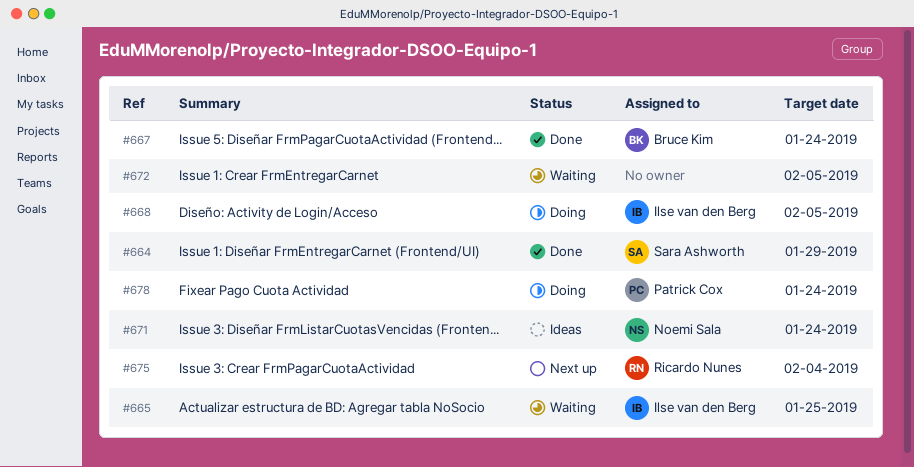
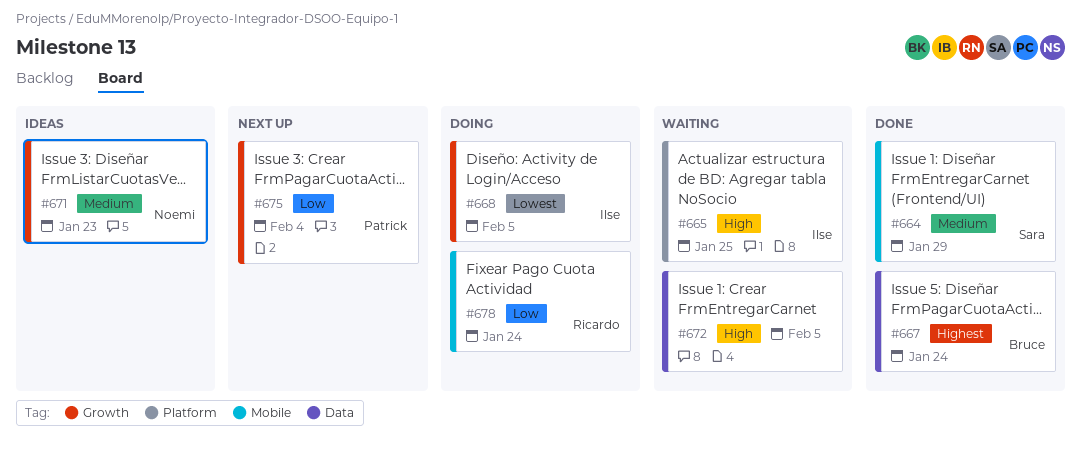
#671, due: Jan 24 -> Jan 23
#675, owner: Ricardo Nunes -> Patrick Cox
#678, owner: Patrick Cox -> Ricardo Nunes

